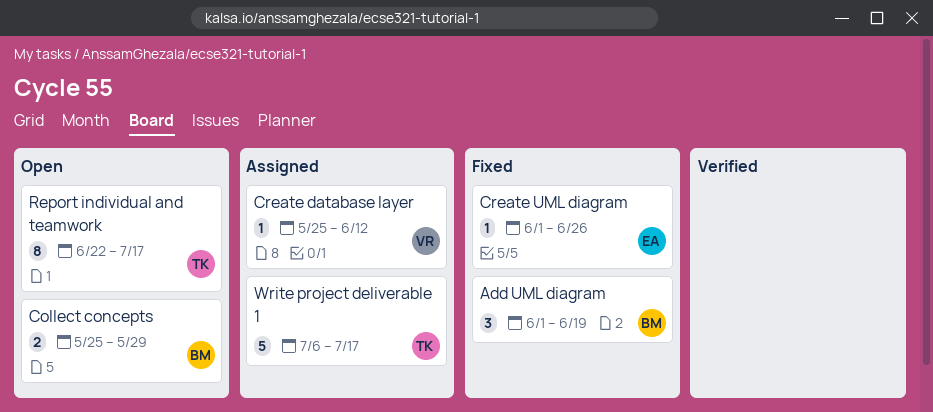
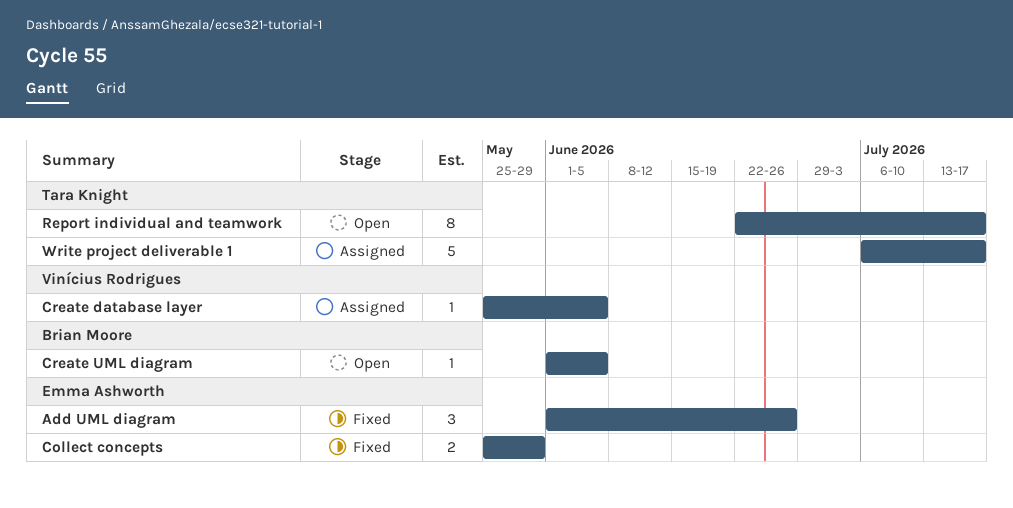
Add UML diagram, owner: Brian Moore -> Emma Ashworth
Add UML diagram, due: Jun 19 -> Jun 26
Collect concepts, status: Open -> Fixed
Collect concepts, owner: Brian Moore -> Emma Ashworth
Create database layer, due: Jun 12 -> Jun 5
Create UML diagram, status: Fixed -> Open
Create UML diagram, owner: Emma Ashworth -> Brian Moore
Create UML diagram, due: Jun 26 -> Jun 5

